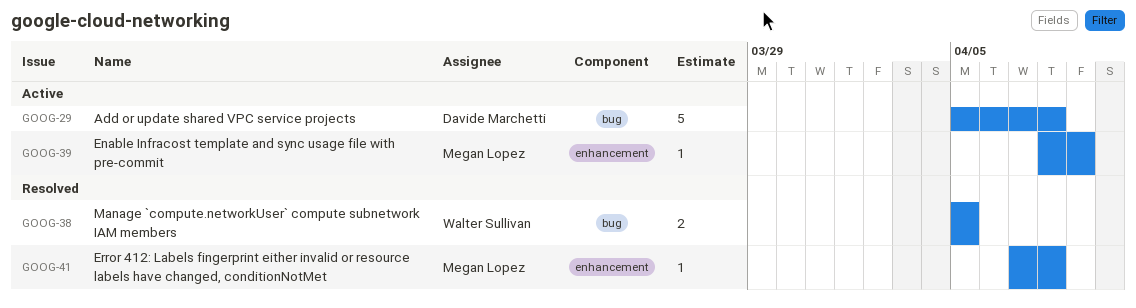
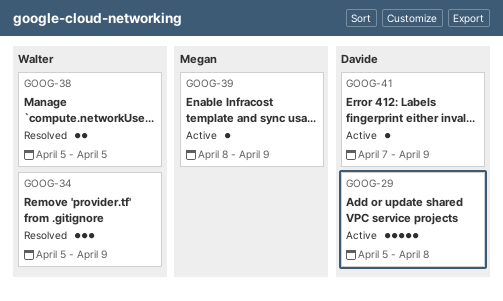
GOOG-34: none -> present
GOOG-41, status: Resolved -> Active
GOOG-41, owner: Megan Lopez -> Davide Marchetti
GOOG-41, due: Apr 8 -> Apr 9

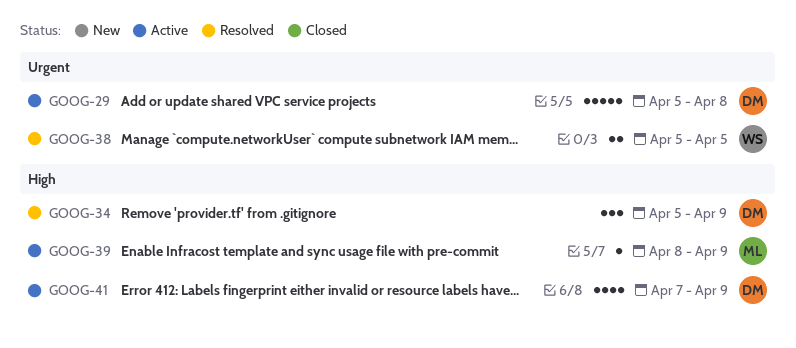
GOOG-34, owner: Walter -> Davide
GOOG-41, estimate: 1 -> 4

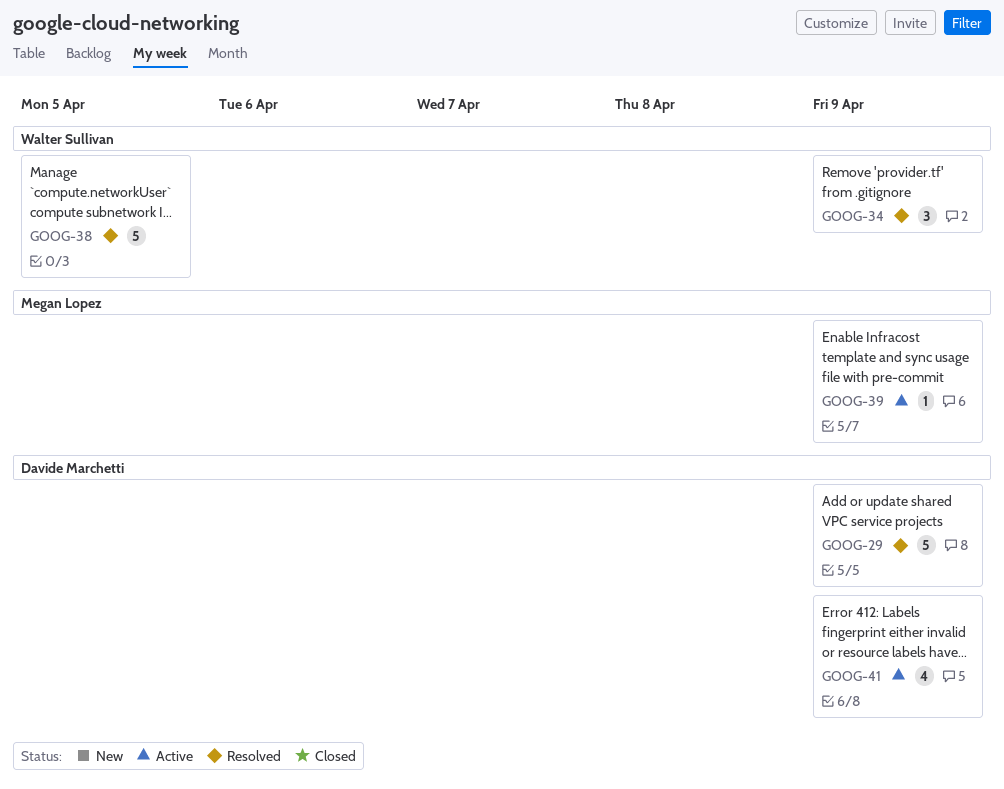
GOOG-29, status: Active -> Resolved
GOOG-29, due: Apr 8 -> Apr 9
GOOG-34, owner: Davide Marchetti -> Walter Sullivan
GOOG-38, estimate: 2 -> 5

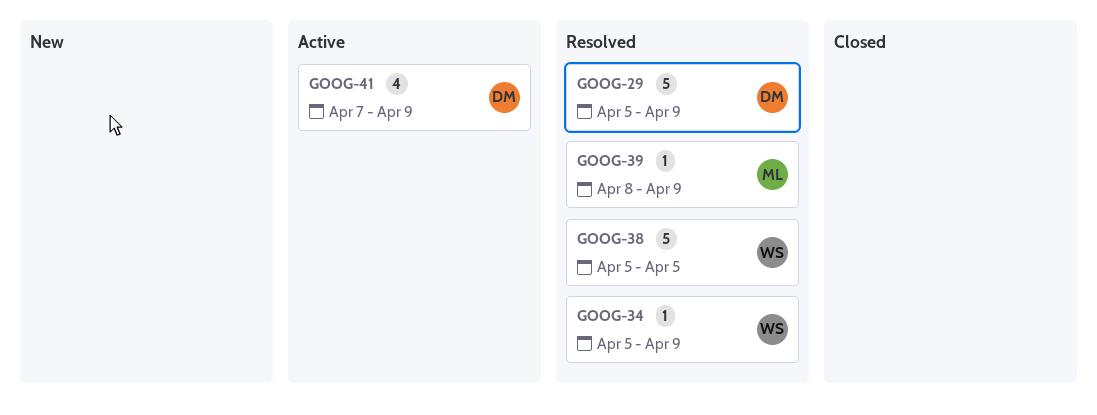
GOOG-34, estimate: 3 -> 1
GOOG-39, status: Active -> Resolved

